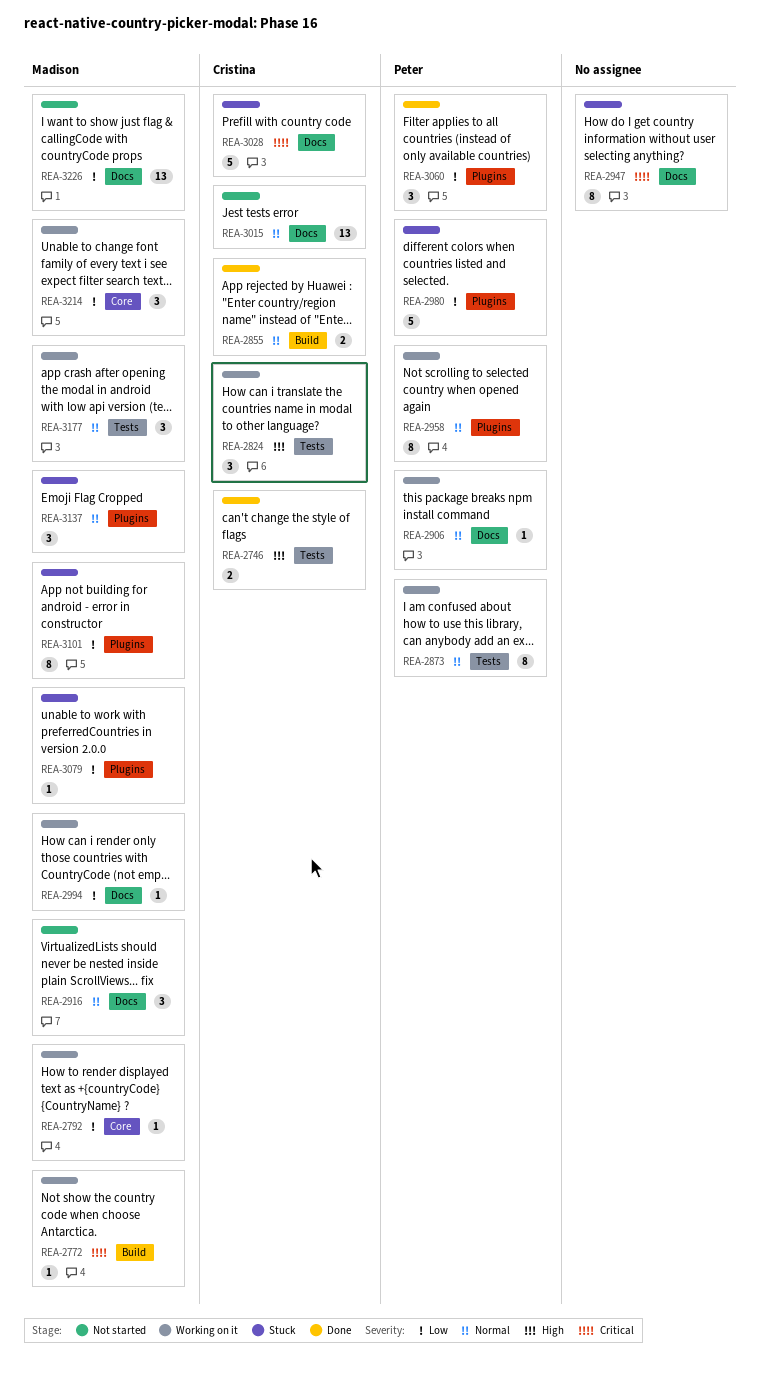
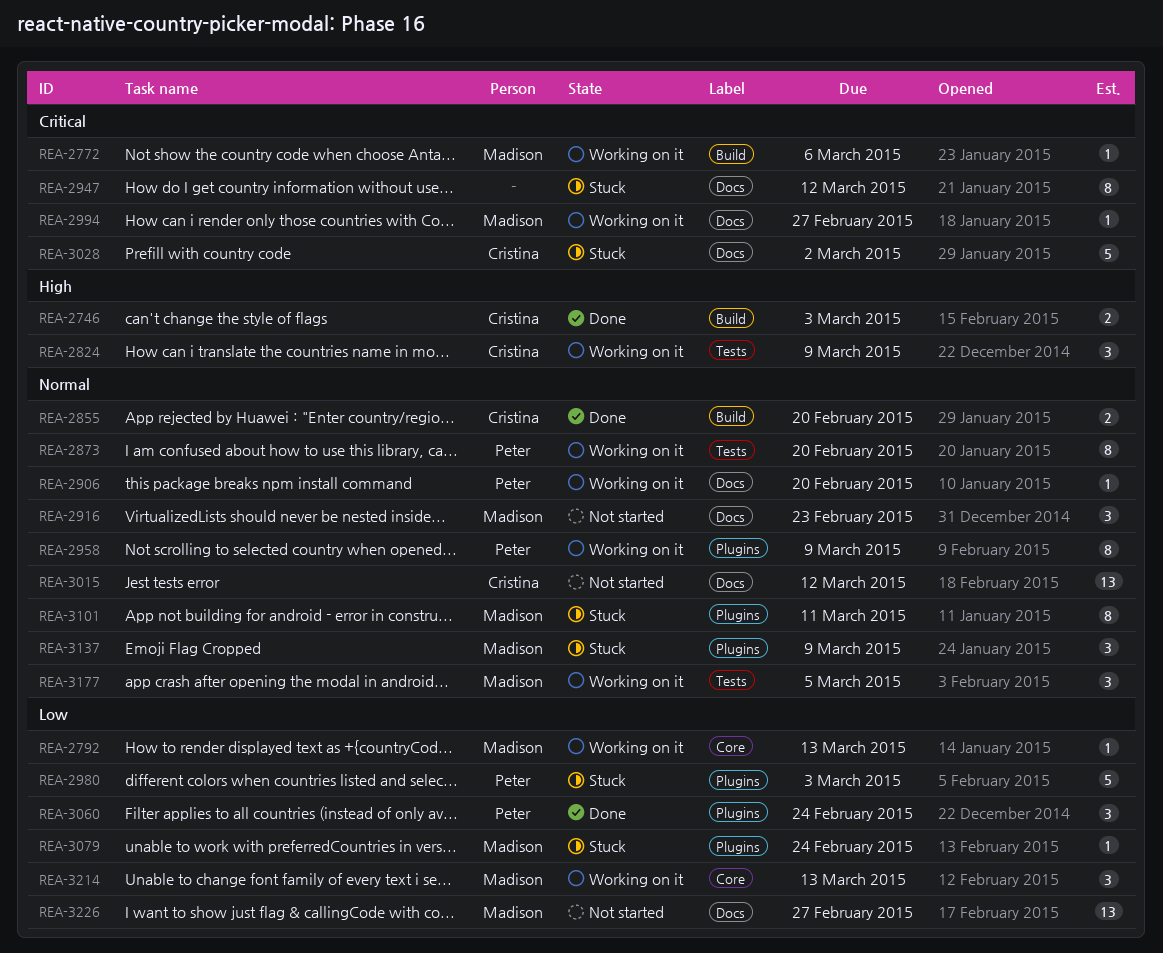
REA-2746, label: Tests -> Build
REA-2994, priority: Low -> Critical
REA-3101, priority: Low -> Normal

